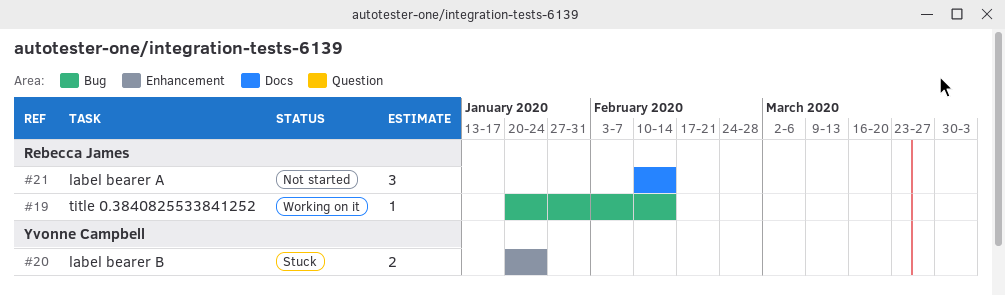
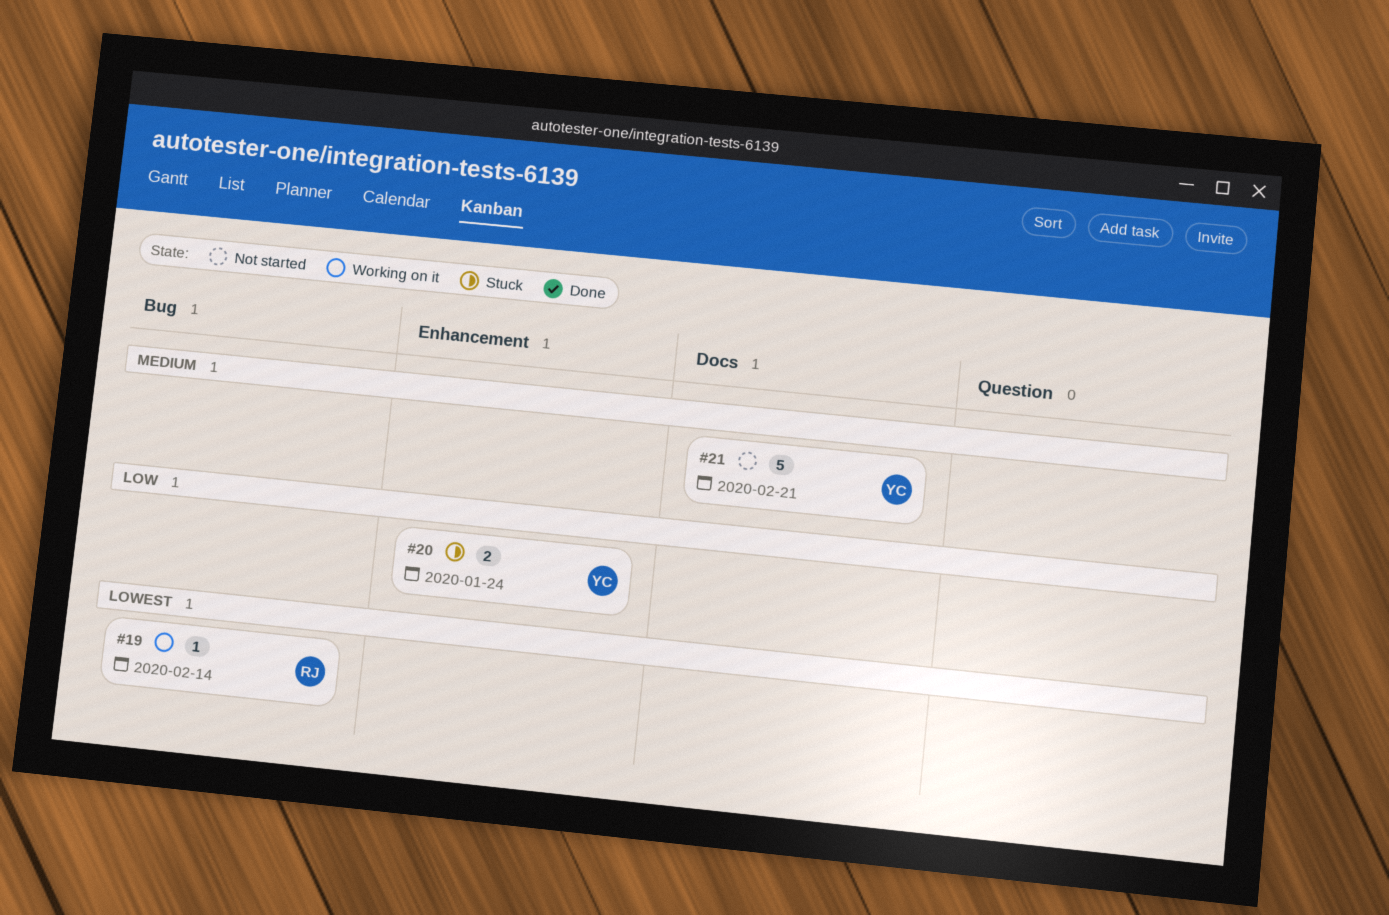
#21, owner: Rebecca James -> Yvonne Campbell
#21, estimate: 3 -> 5
#21, due: Feb 14 -> Feb 21

